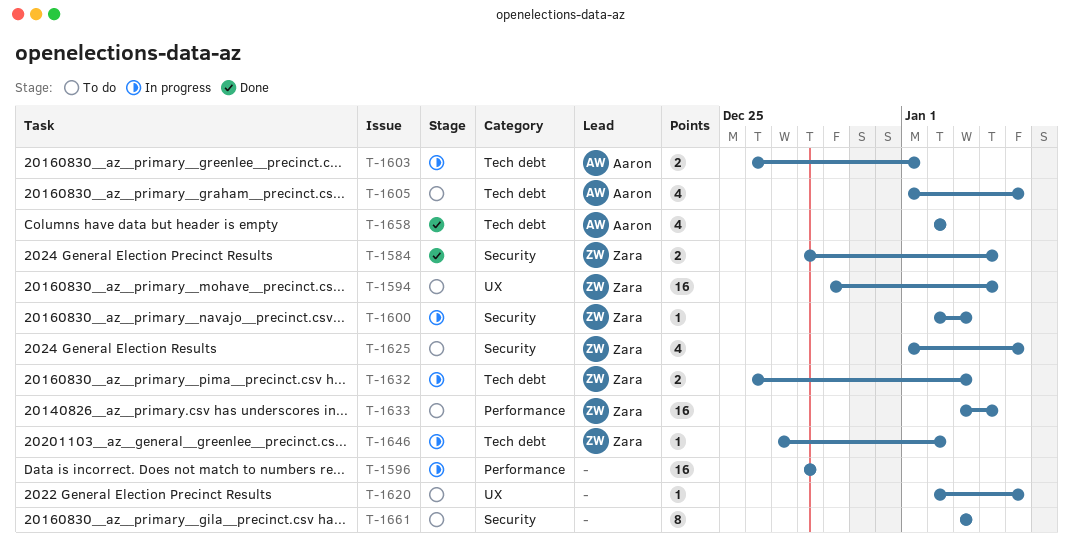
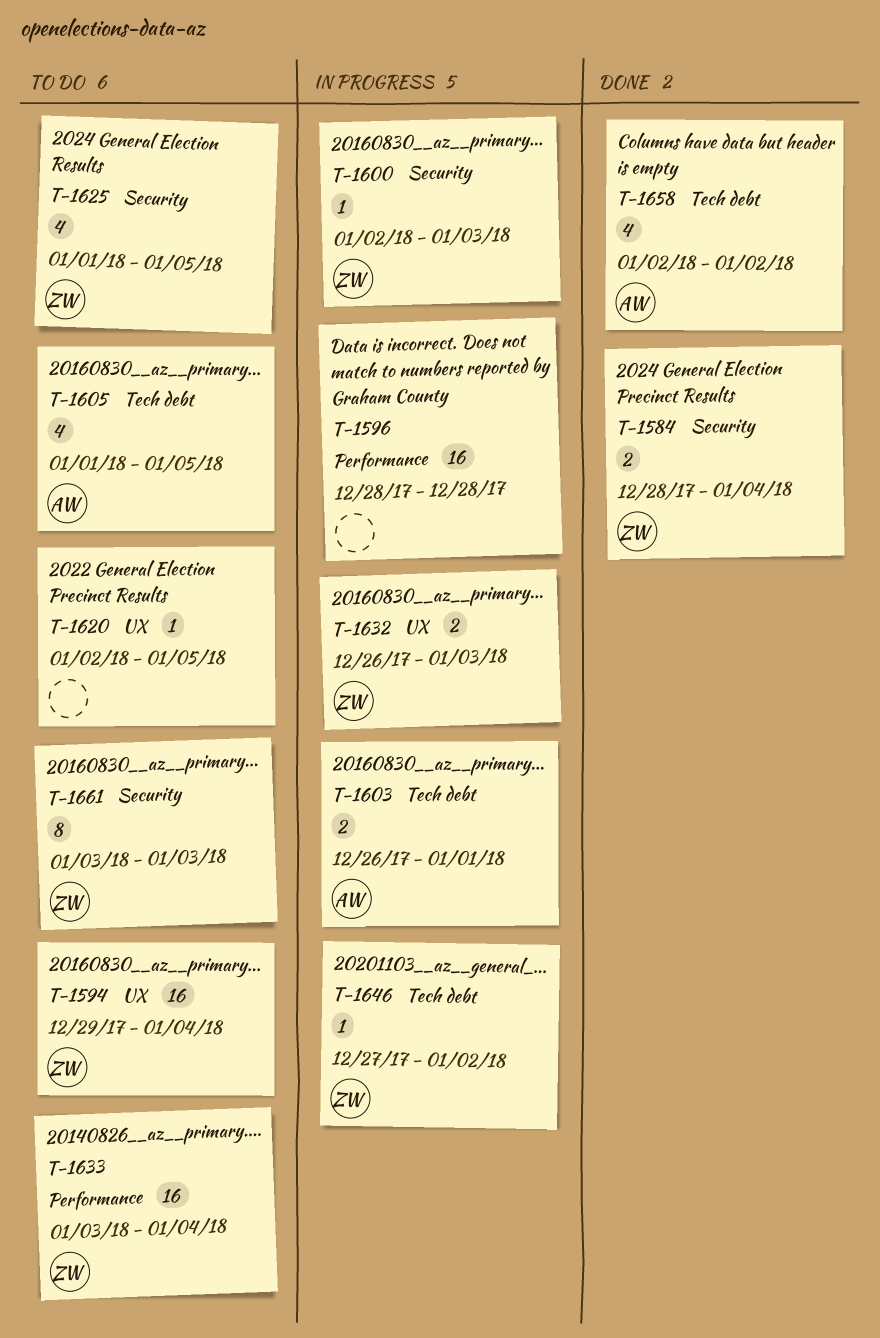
T-1632, label: Tech debt -> UX
T-1661, owner: none -> Zara

